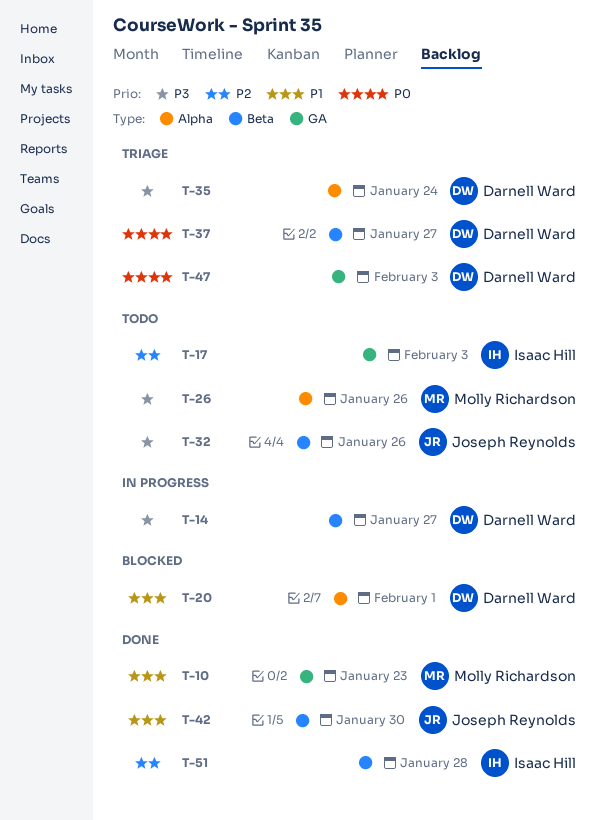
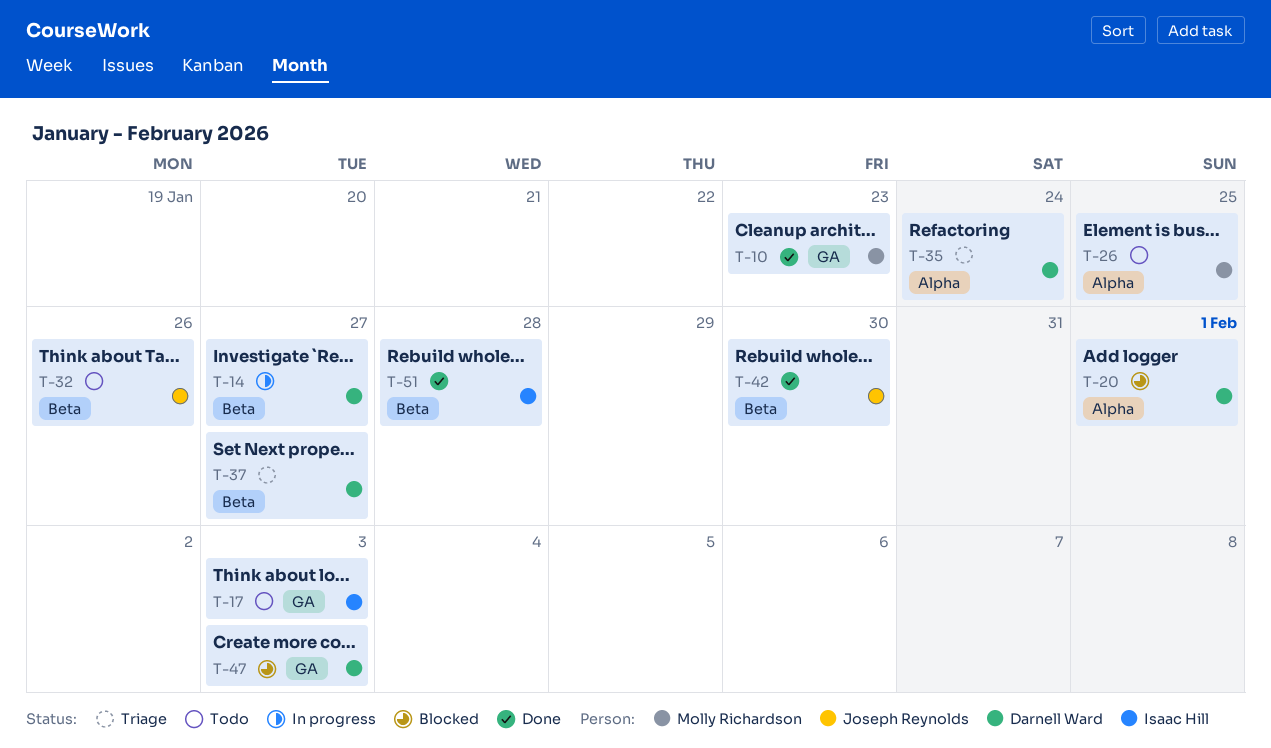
T-26, due: Jan 26 -> Jan 25
T-47, status: Triage -> Blocked

